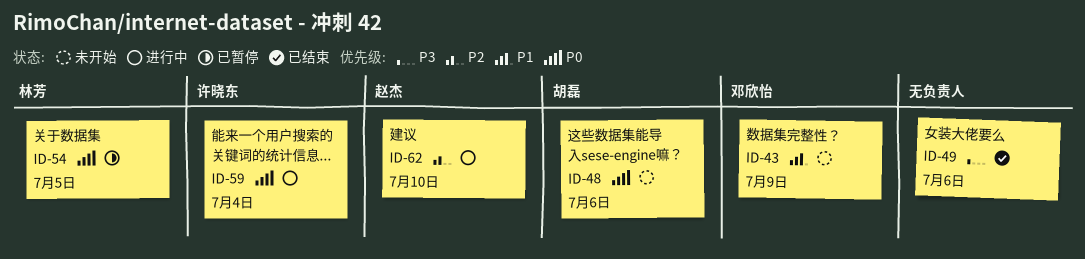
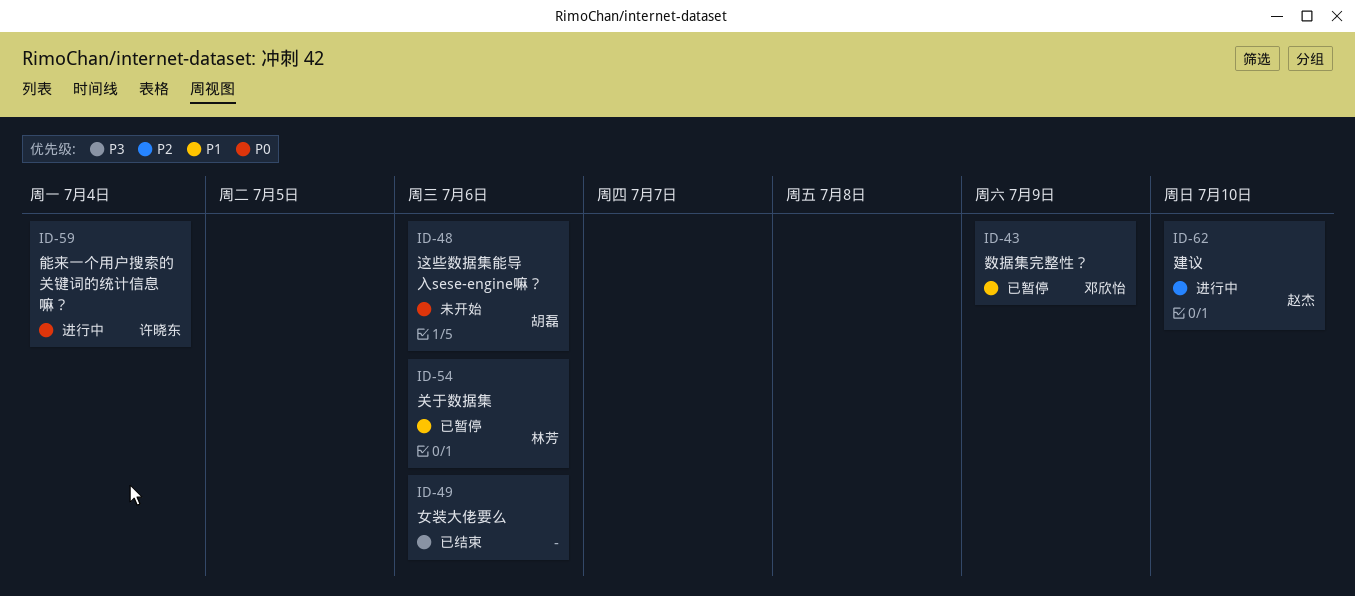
ID-43, status: 未开始 -> 已暂停
ID-54, priority: P0 -> P1
ID-54, due: Jul 5 -> Jul 6

